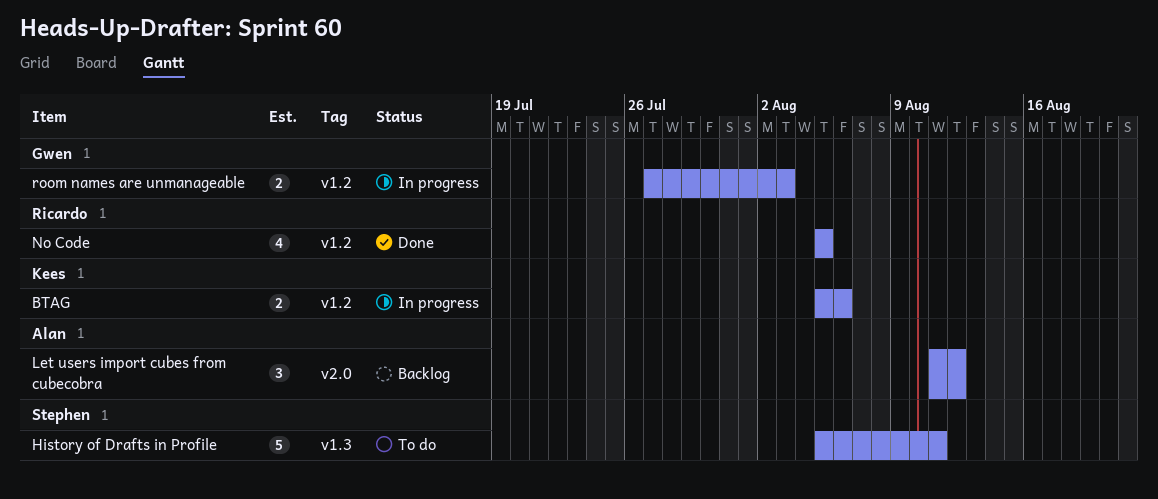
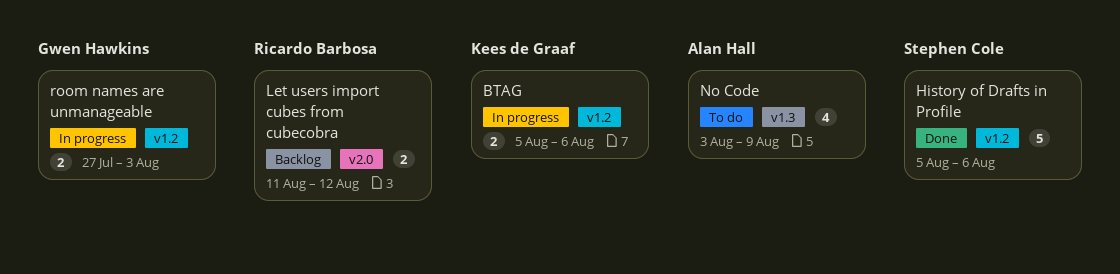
History of Drafts in Profile, status: To do -> Done
History of Drafts in Profile, label: v1.3 -> v1.2
History of Drafts in Profile, due: Aug 11 -> Aug 6
Let users import cubes from cubecobra, owner: Alan Hall -> Ricardo Barbosa
Let users import cubes from cubecobra, estimate: 3 -> 2
No Code, status: Done -> To do
No Code, owner: Ricardo Barbosa -> Alan Hall
No Code, label: v1.2 -> v1.3
No Code, start: Aug 5 -> Aug 3
No Code, due: Aug 5 -> Aug 9

